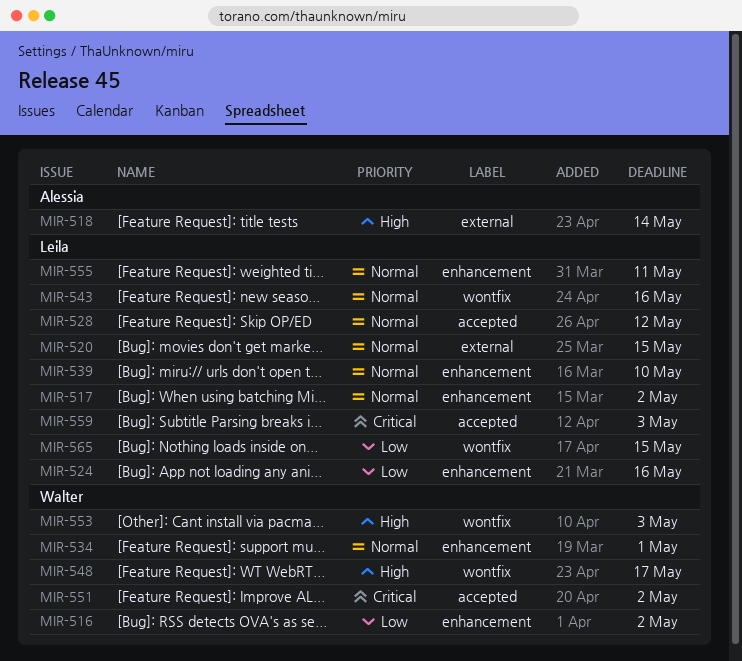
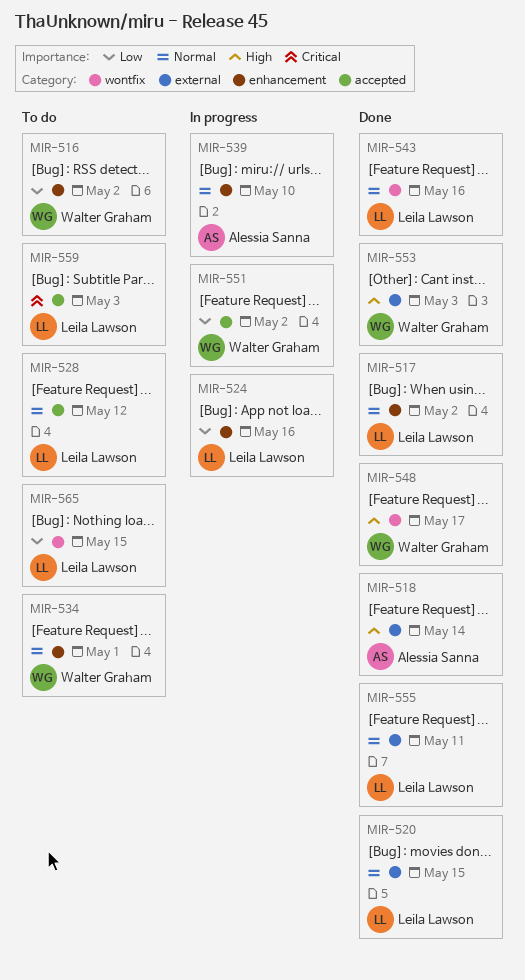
MIR-539, owner: Leila Lawson -> Alessia Sanna
MIR-551, priority: Critical -> Low
MIR-553, label: wontfix -> external
MIR-555, label: enhancement -> external

